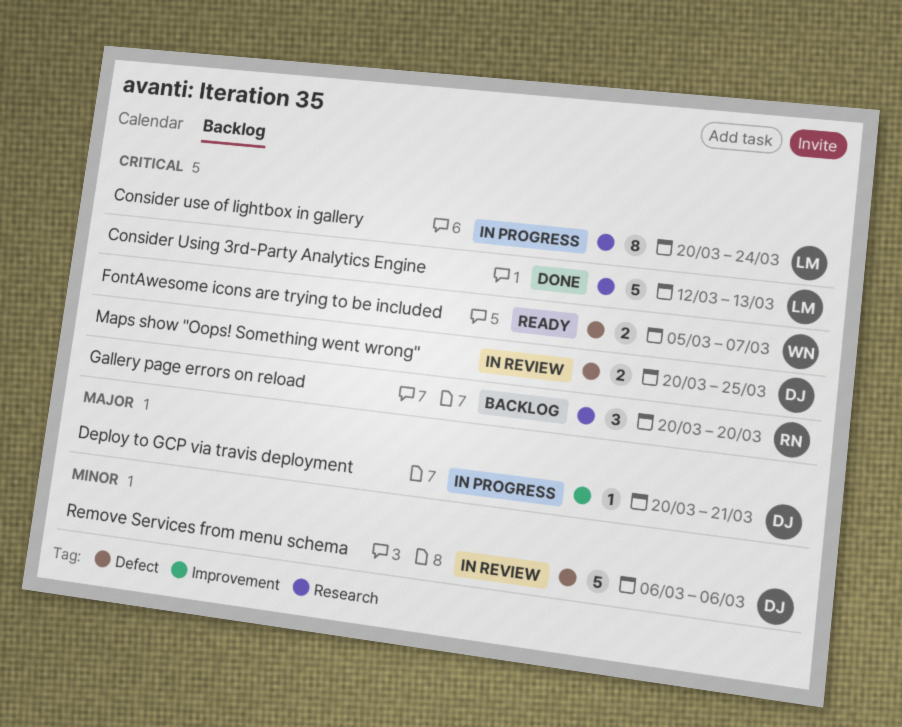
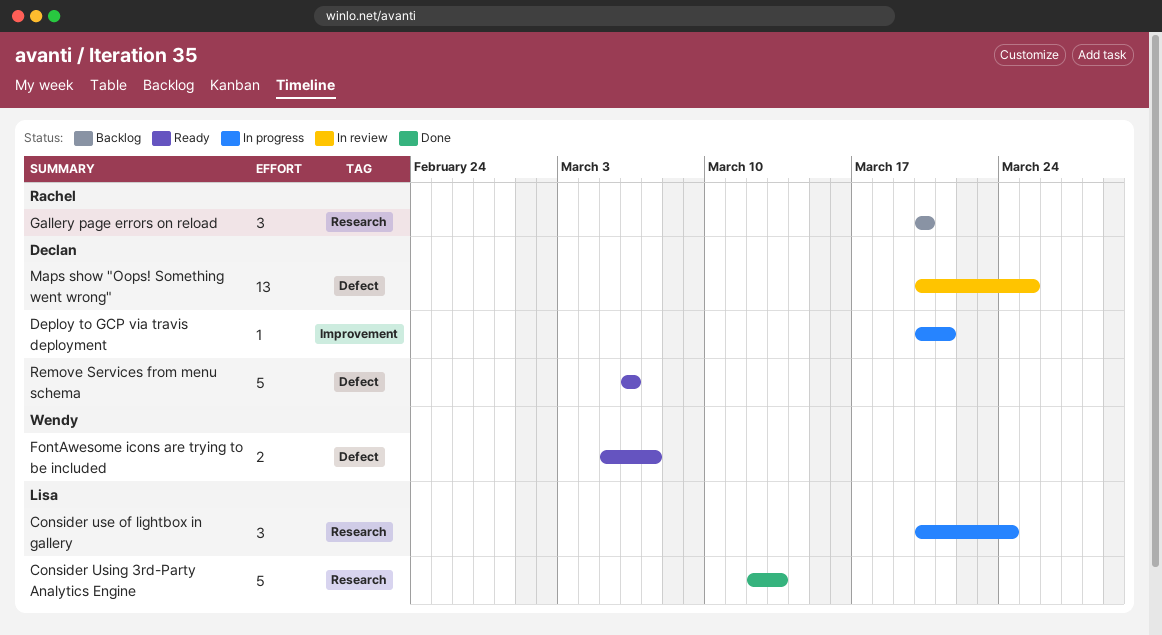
Consider use of lightbox in gallery, estimate: 8 -> 3
Maps show "Oops! Something went wrong", estimate: 2 -> 13
Remove Services from menu schema, status: In review -> Ready

